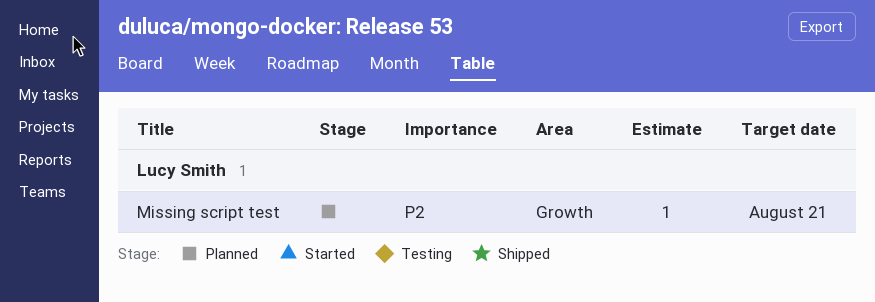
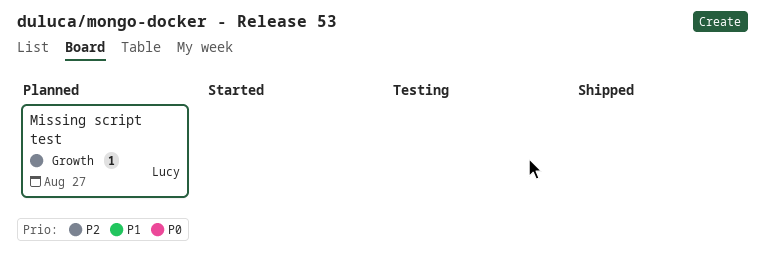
Missing script test, due: Aug 21 -> Aug 27

